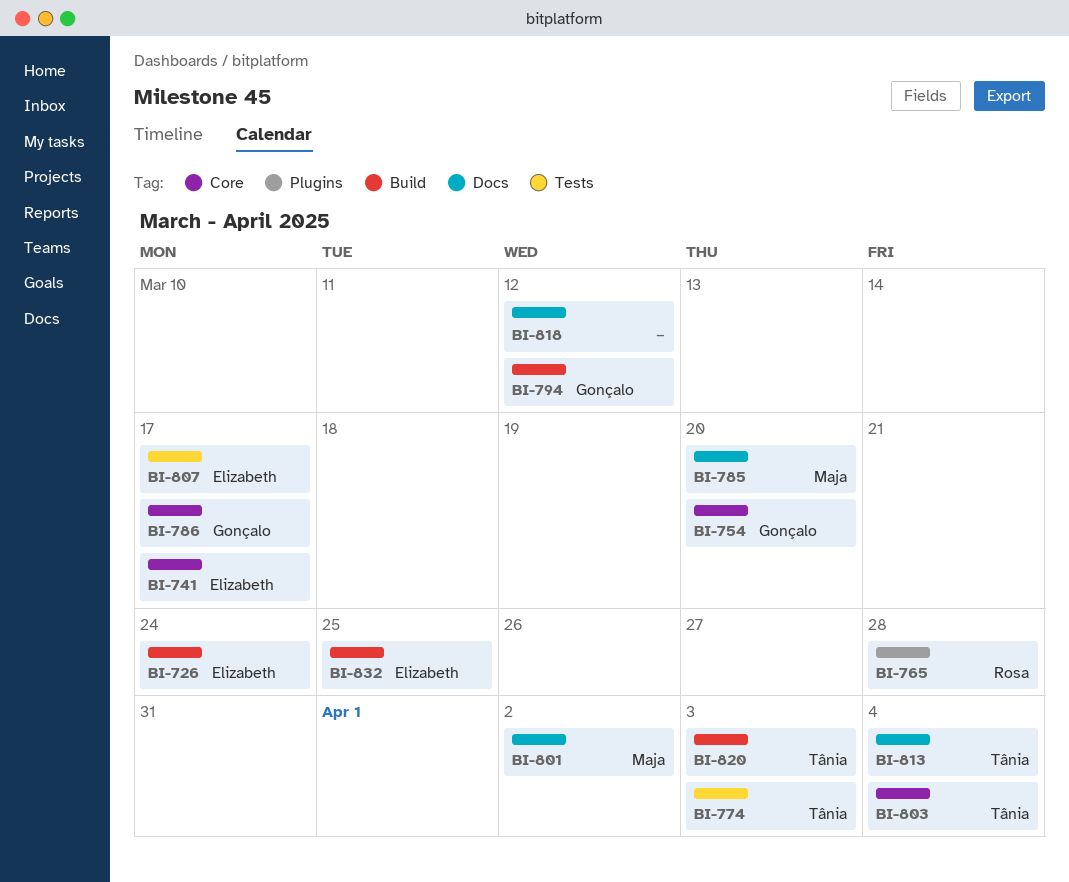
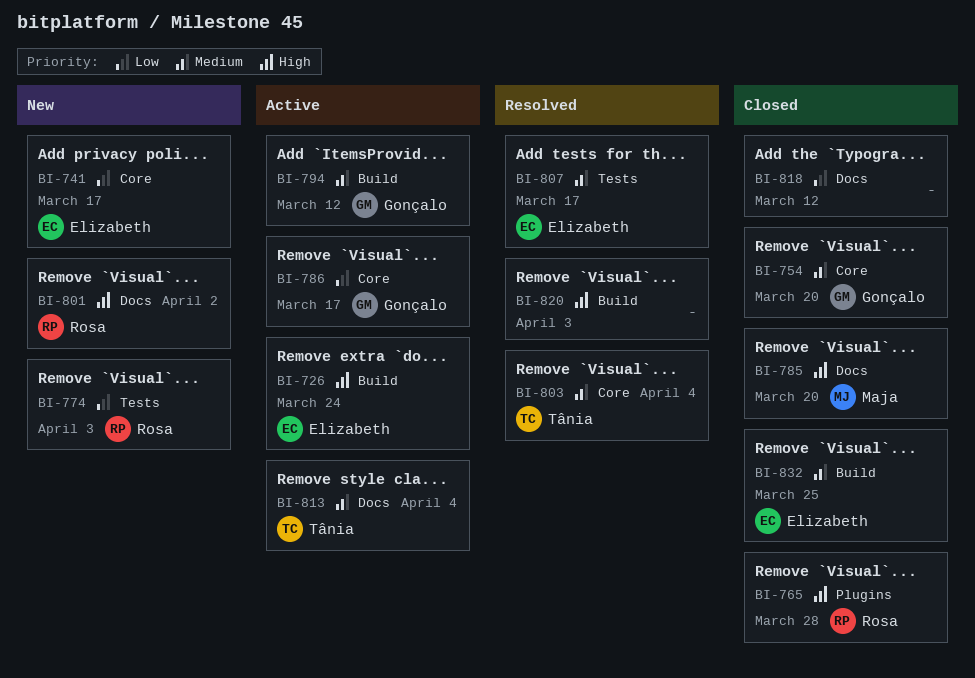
BI-774, owner: Tânia -> Rosa
BI-801, owner: Maja -> Rosa
BI-820, owner: Tânia -> none

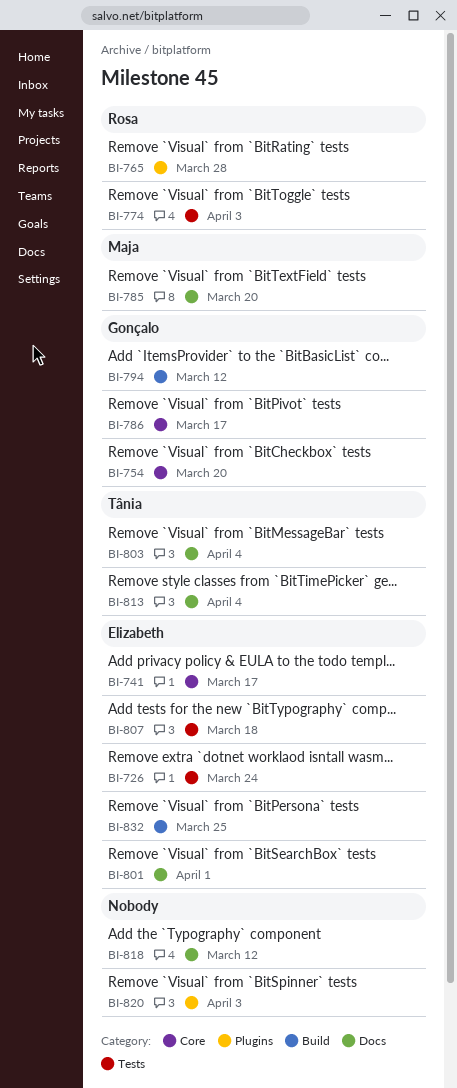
BI-726, label: Build -> Tests
BI-801, owner: Rosa -> Elizabeth
BI-801, due: Apr 2 -> Apr 1
BI-803, label: Core -> Docs
BI-807, due: Mar 17 -> Mar 18
BI-820, label: Build -> Plugins

